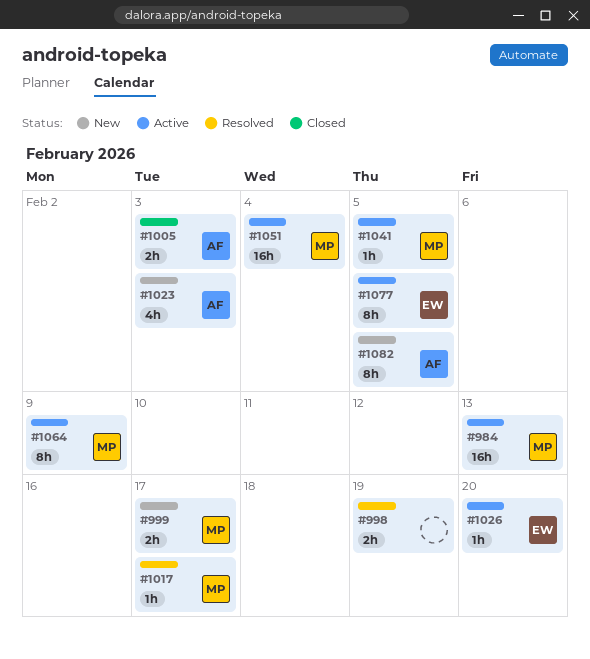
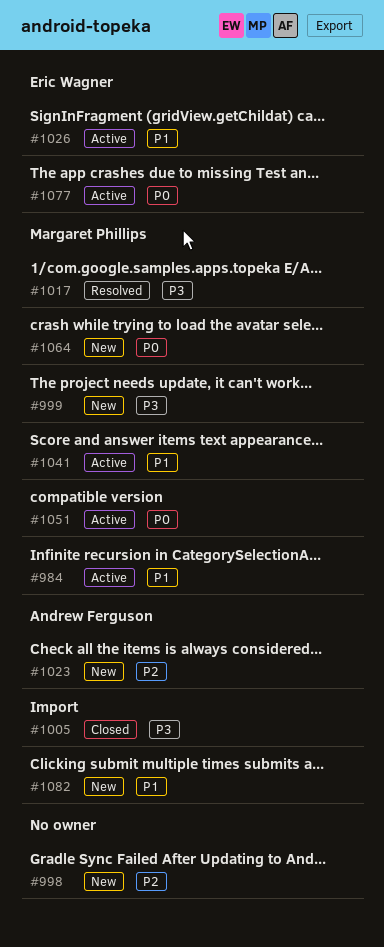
#998, status: Resolved -> New
#1064, status: Active -> New

